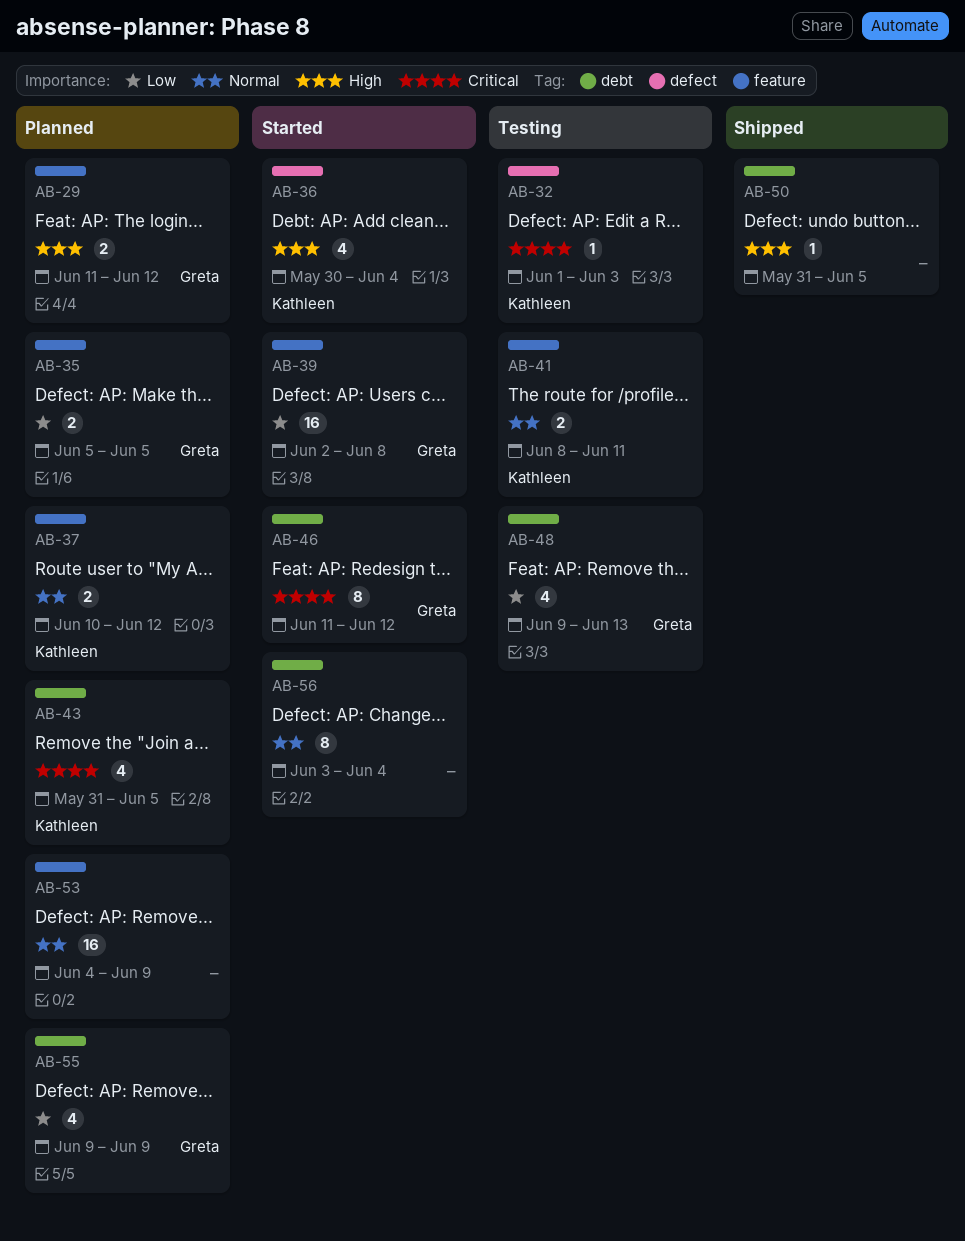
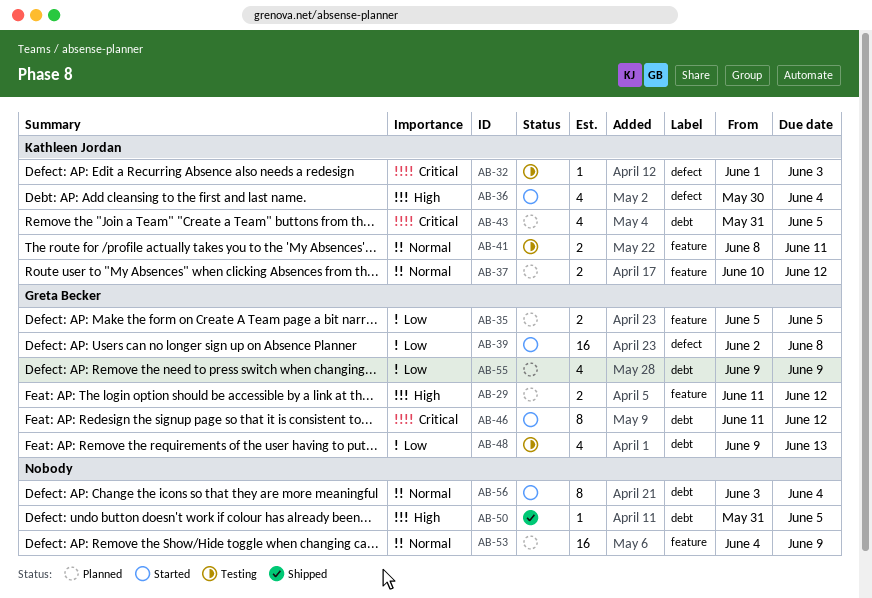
AB-39, label: feature -> defect

